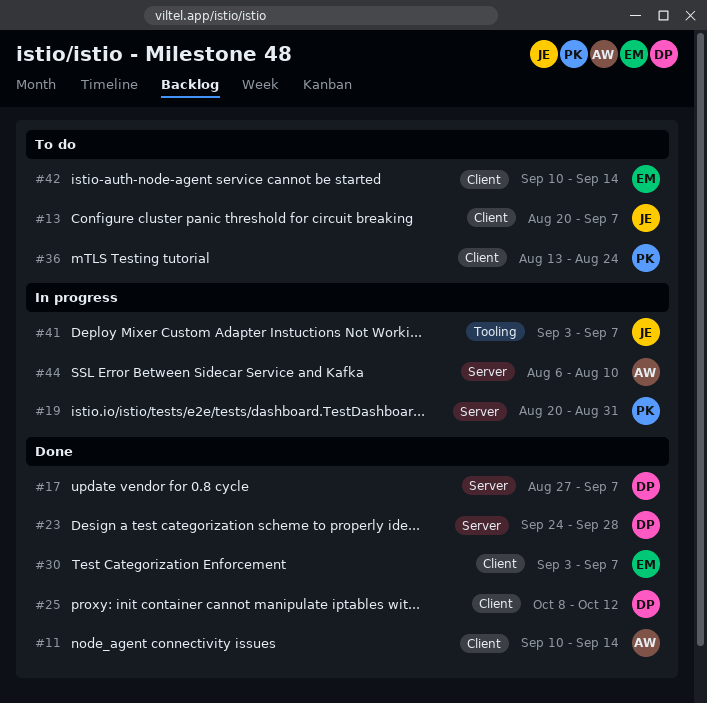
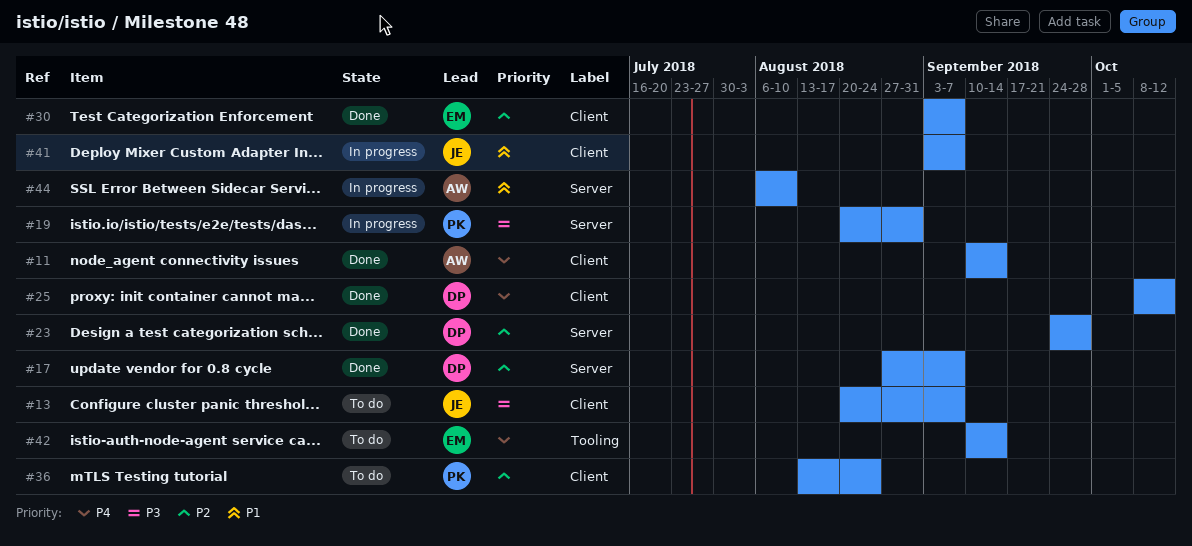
#41, label: Tooling -> Client
#42, label: Client -> Tooling

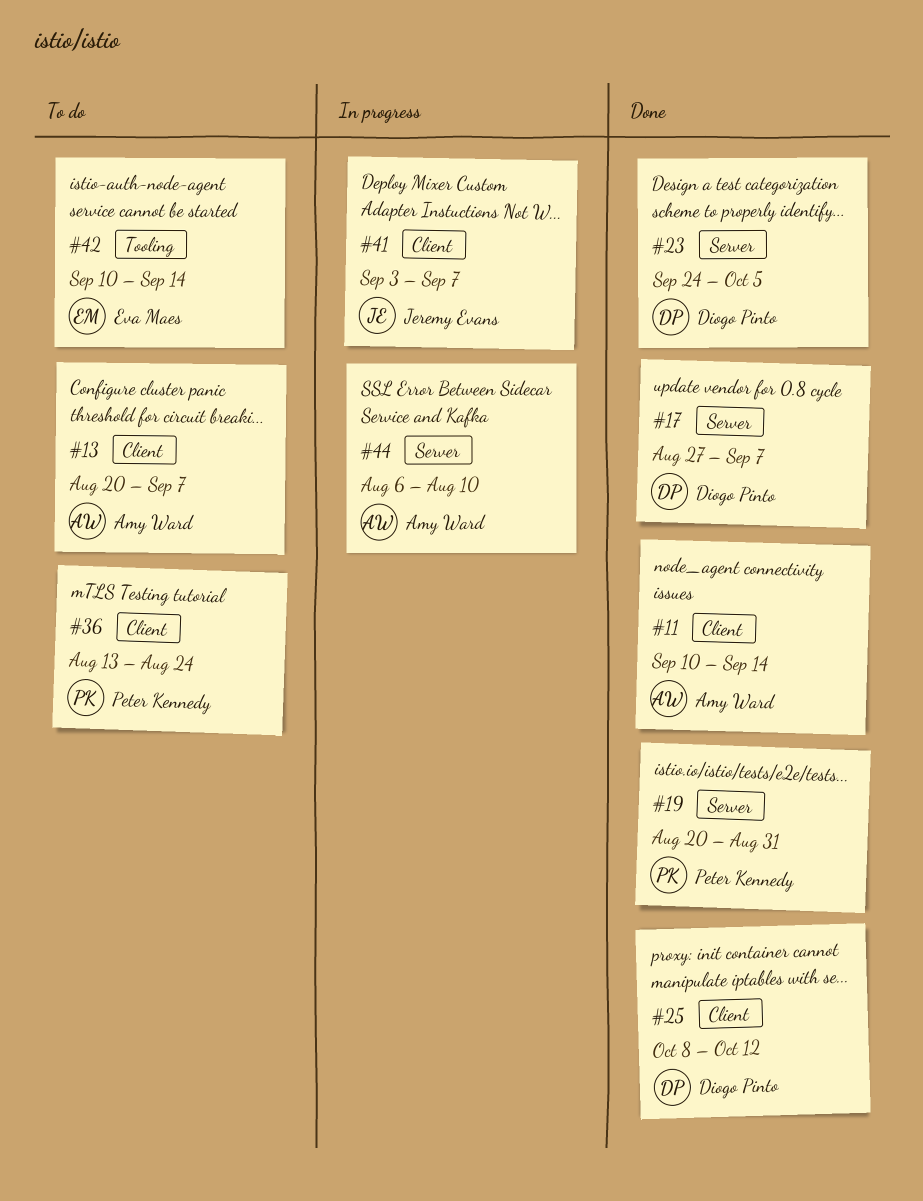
#13, owner: Jeremy Evans -> Amy Ward
#19, status: In progress -> Done
#23, due: Sep 28 -> Oct 5
#30: present -> none

